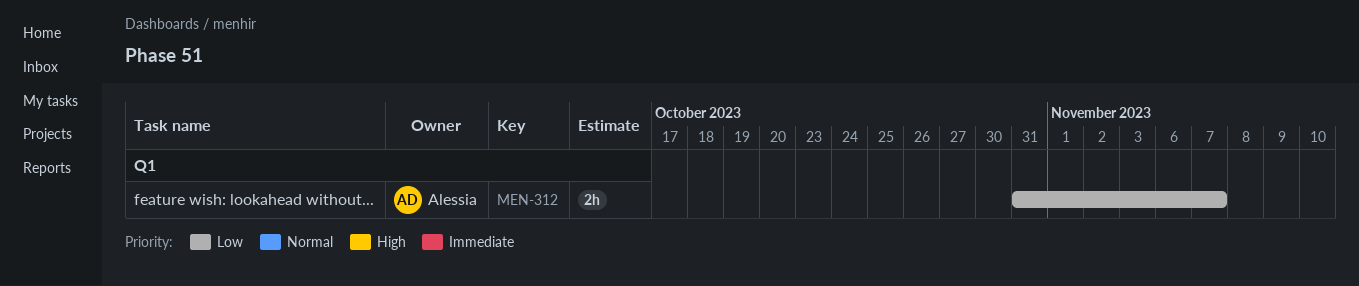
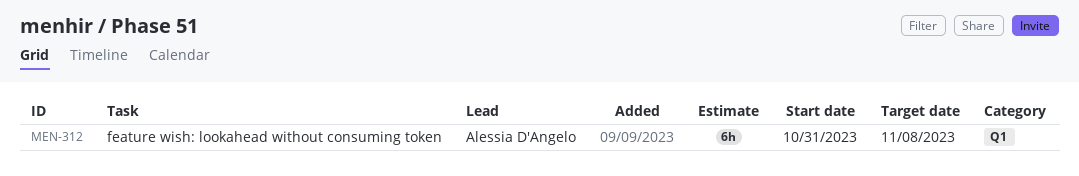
MEN-312, estimate: 2h -> 6h
MEN-312, due: Nov 7 -> Nov 8

